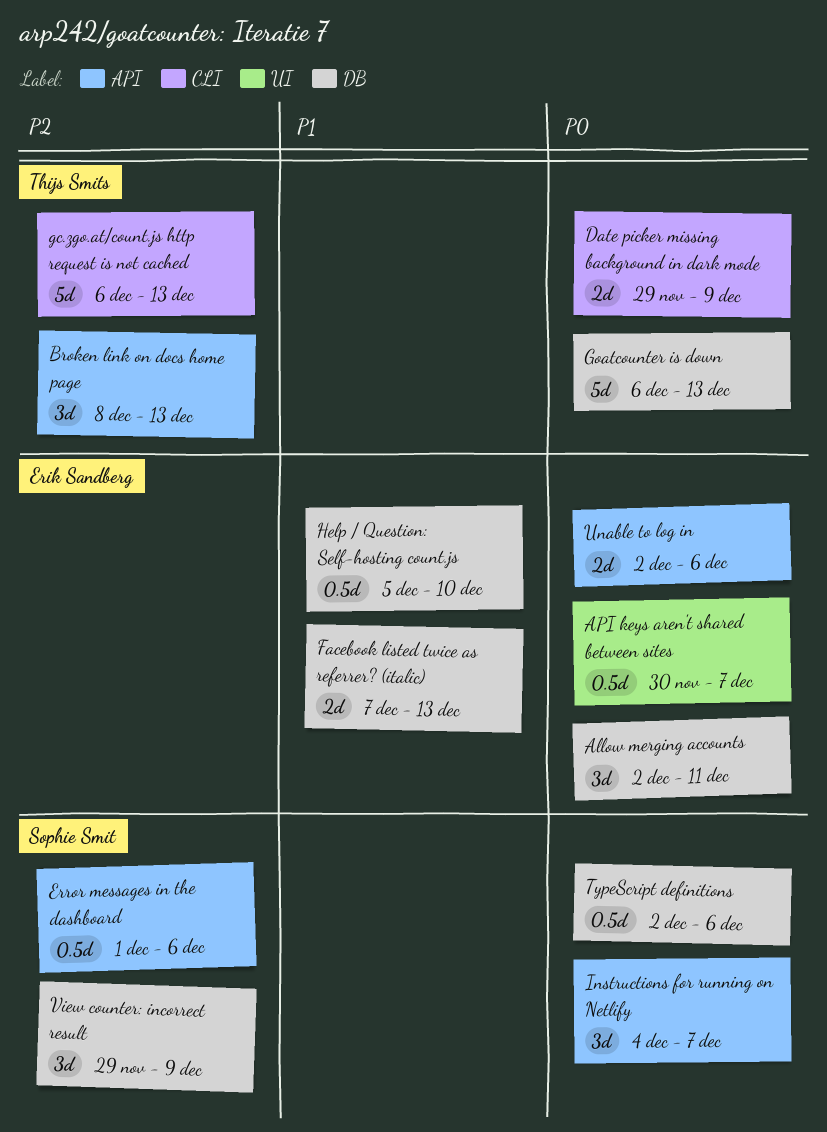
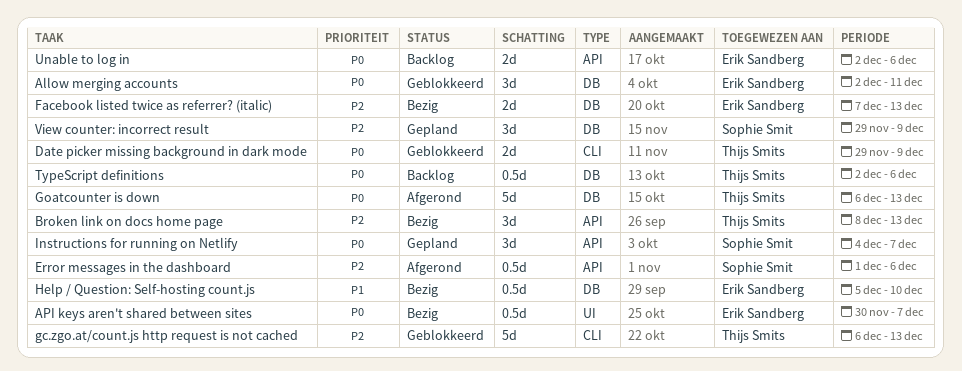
Facebook listed twice as referrer? (italic), priority: P1 -> P2
TypeScript definitions, owner: Sophie Smit -> Thijs Smits

